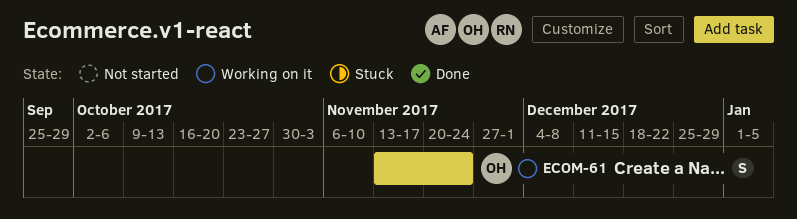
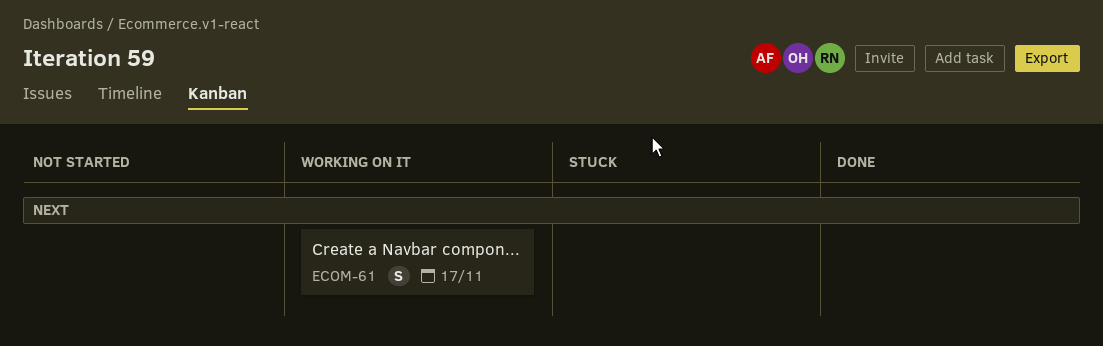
ECOM-61, due: Nov 24 -> Nov 17

